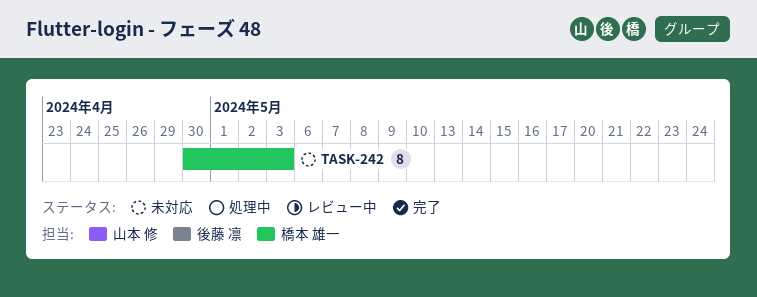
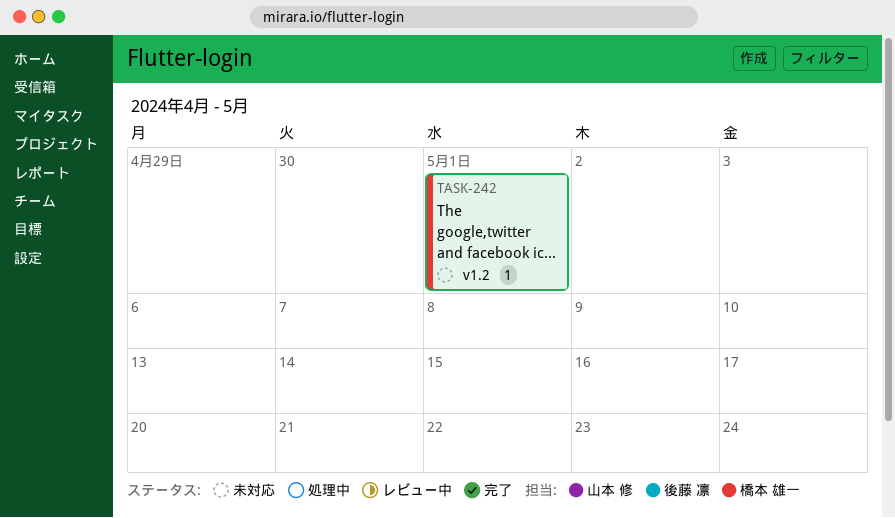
TASK-242, estimate: 8 -> 1
TASK-242, due: May 3 -> May 1

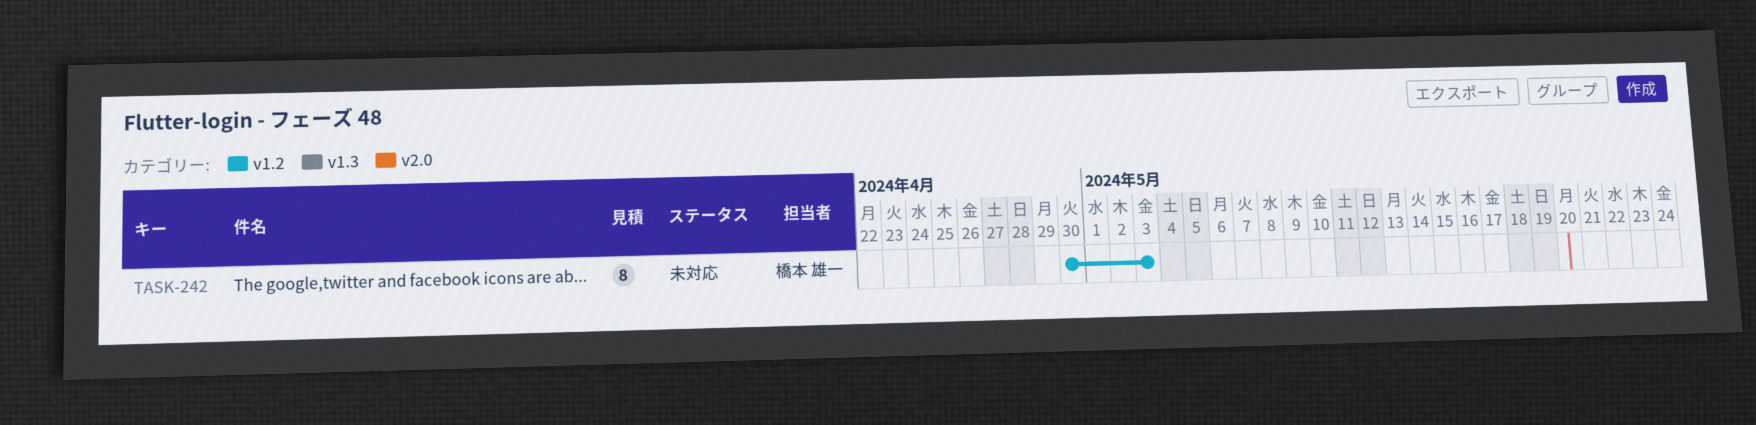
TASK-242, estimate: 1 -> 8
TASK-242, due: May 1 -> May 3

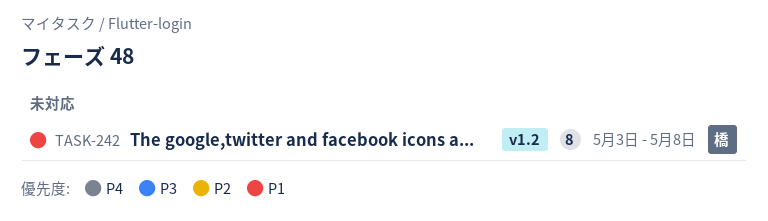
TASK-242, start: Apr 30 -> May 3
TASK-242, due: May 3 -> May 8

